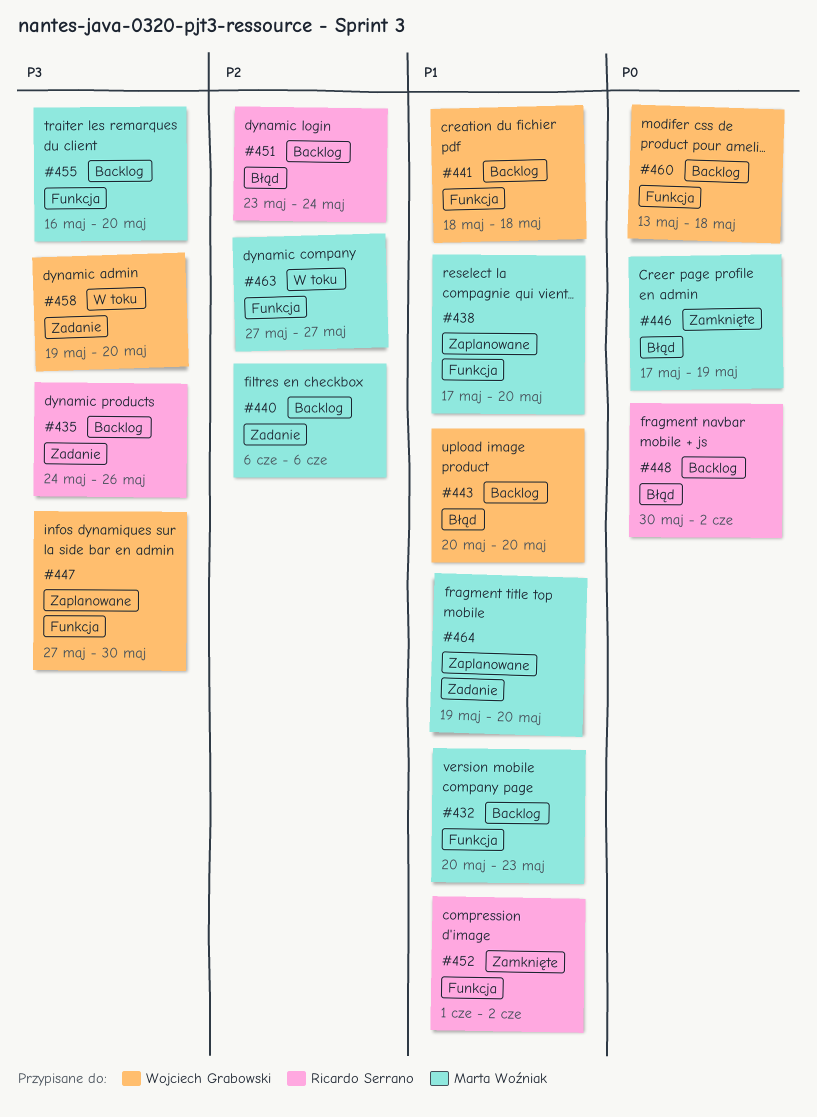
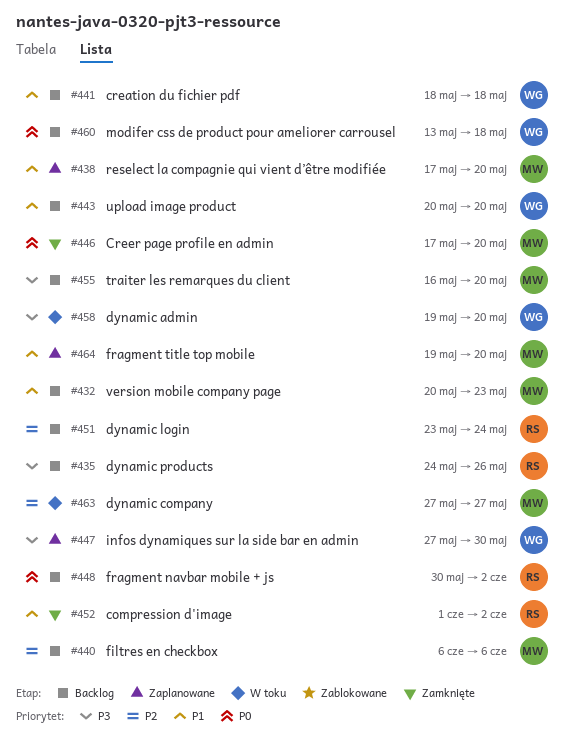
#446, due: May 19 -> May 20

